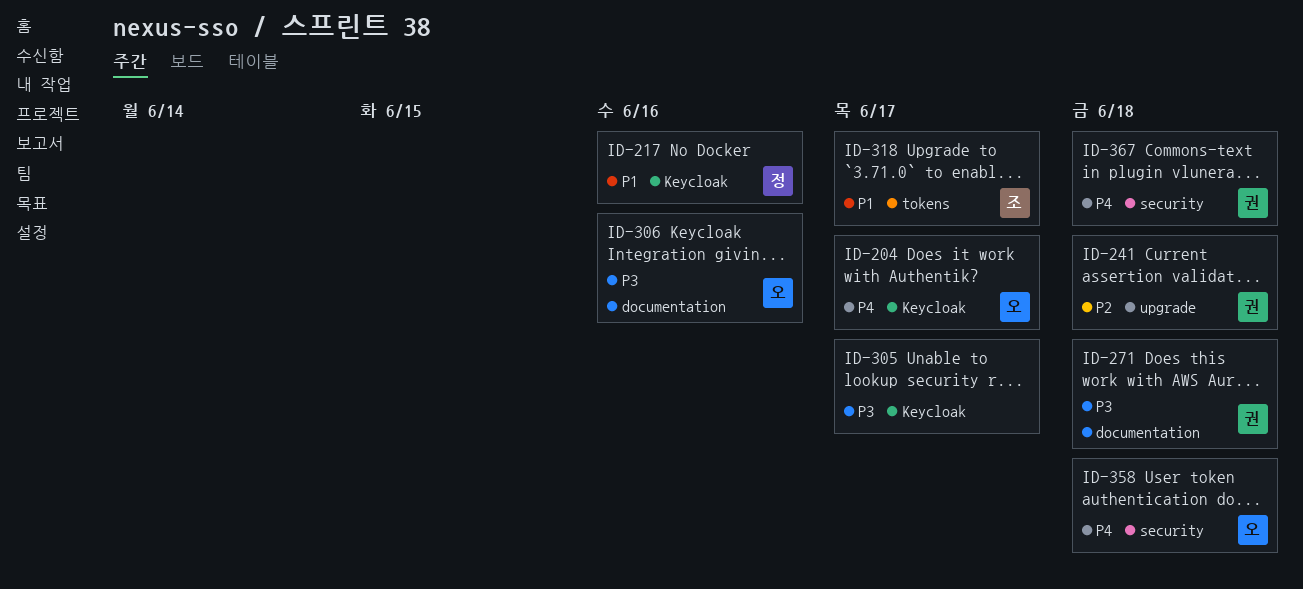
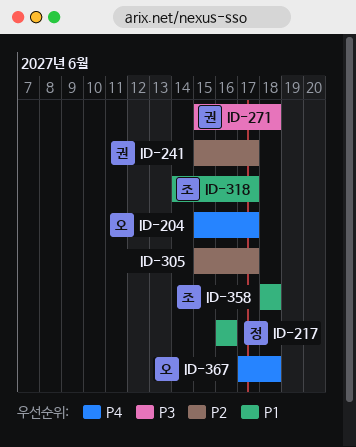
ID-241, due: Jun 18 -> Jun 17
ID-305, priority: P3 -> P2
ID-306: present -> none
ID-358, owner: 오 -> 조
ID-358, priority: P4 -> P1
ID-367, owner: 권 -> 오

